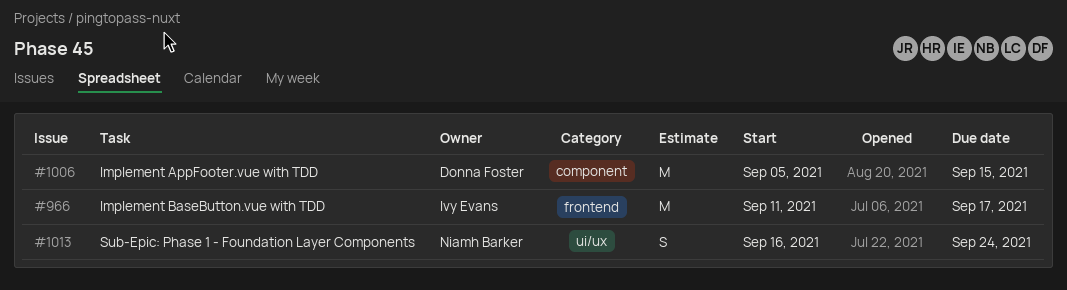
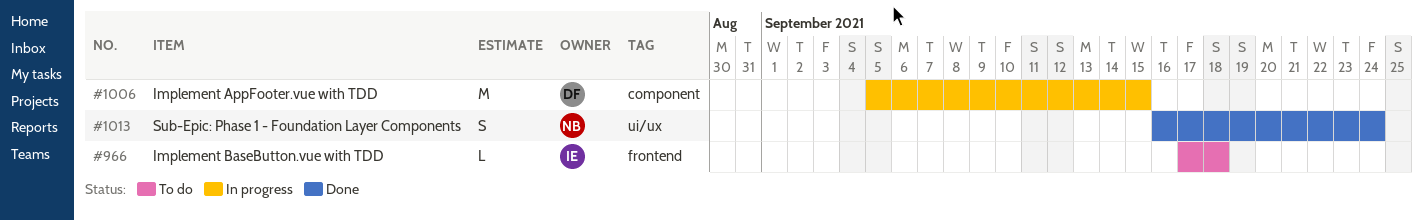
#966, estimate: M -> L
#966, start: Sep 11 -> Sep 17
#966, due: Sep 17 -> Sep 18

